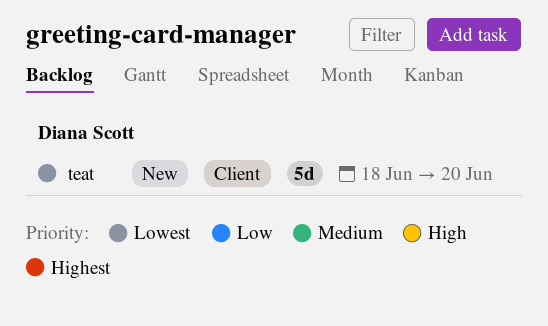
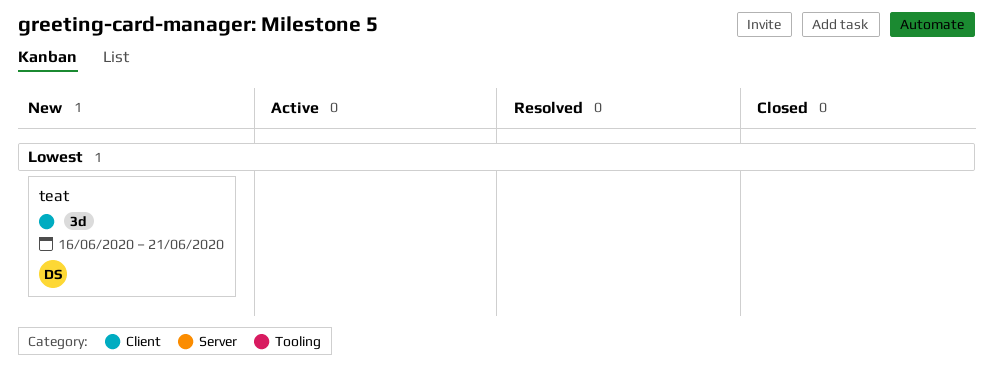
teat, estimate: 5d -> 3d
teat, start: Jun 18 -> Jun 16
teat, due: Jun 20 -> Jun 21

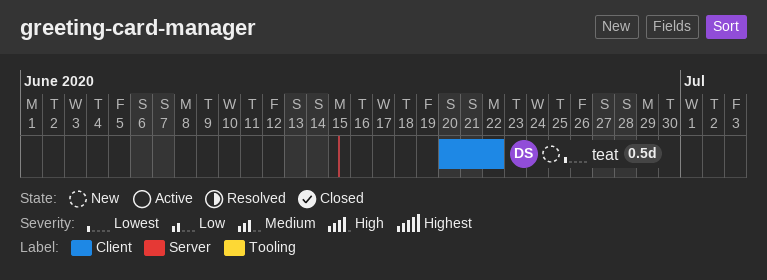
teat, estimate: 3d -> 0.5d
teat, start: Jun 16 -> Jun 20
teat, due: Jun 21 -> Jun 22

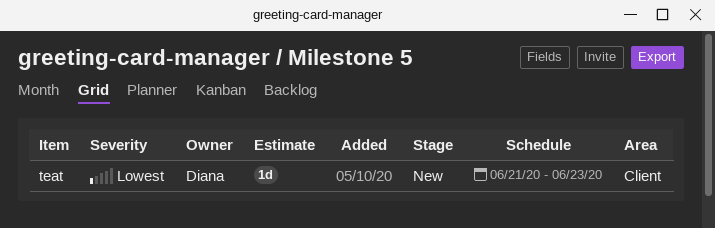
teat, estimate: 0.5d -> 1d
teat, start: Jun 20 -> Jun 21
teat, due: Jun 22 -> Jun 23

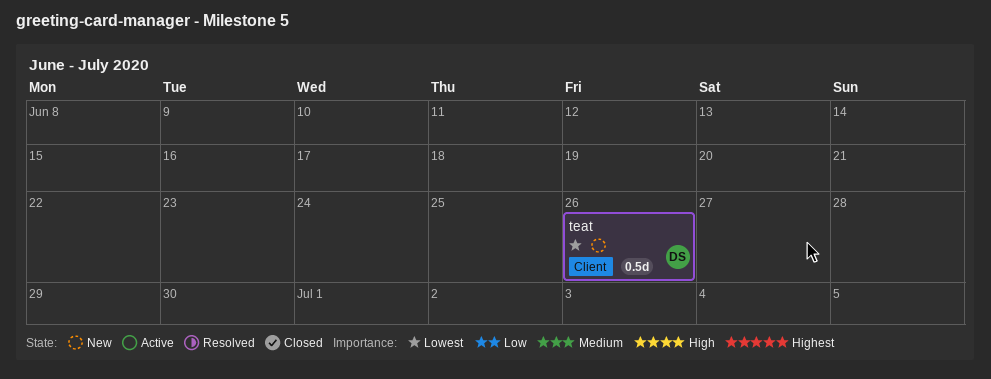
teat, estimate: 1d -> 0.5d
teat, due: Jun 23 -> Jun 26

